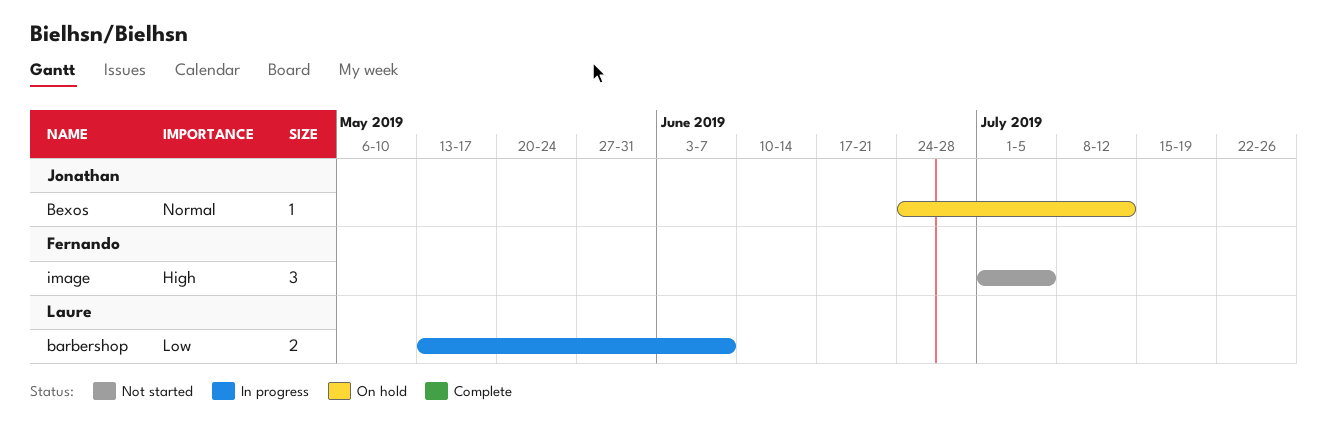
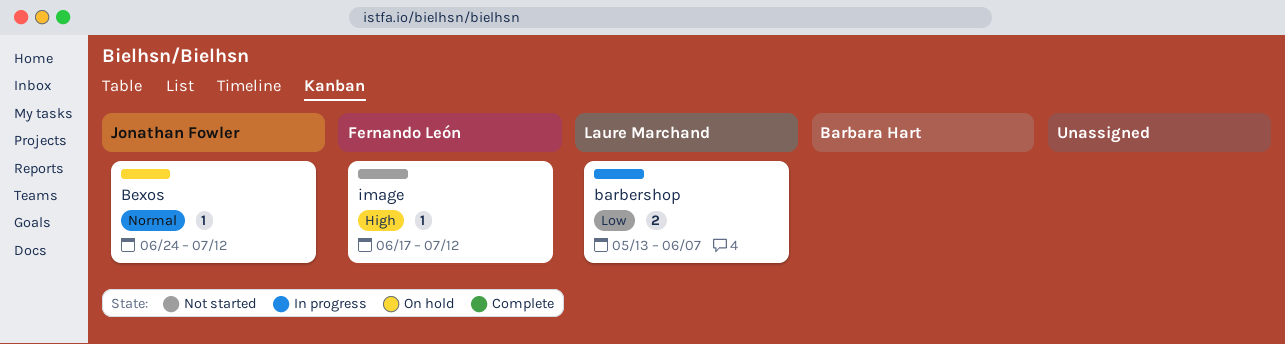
image, estimate: 3 -> 1
image, start: Jul 1 -> Jun 17
image, due: Jul 5 -> Jul 12

